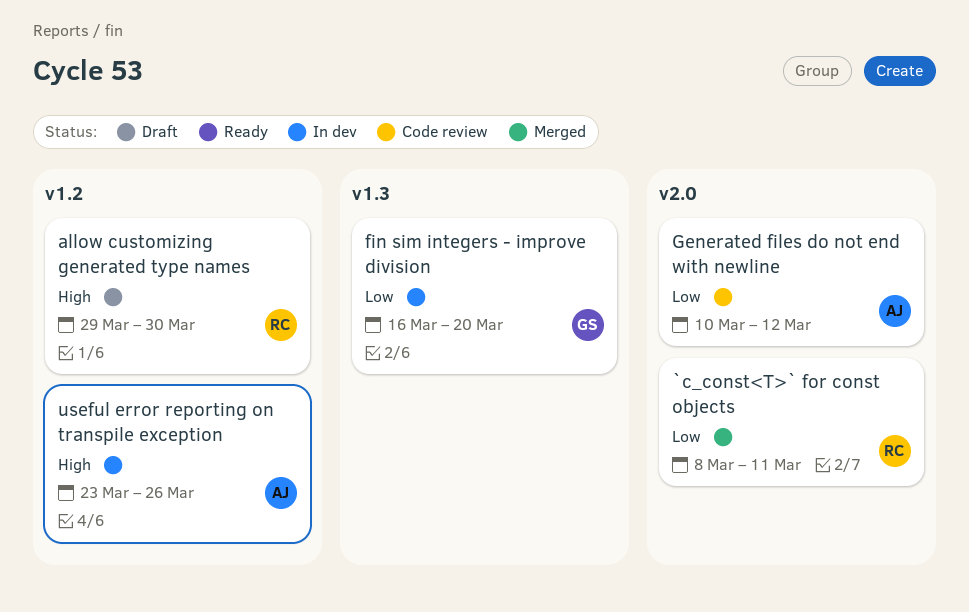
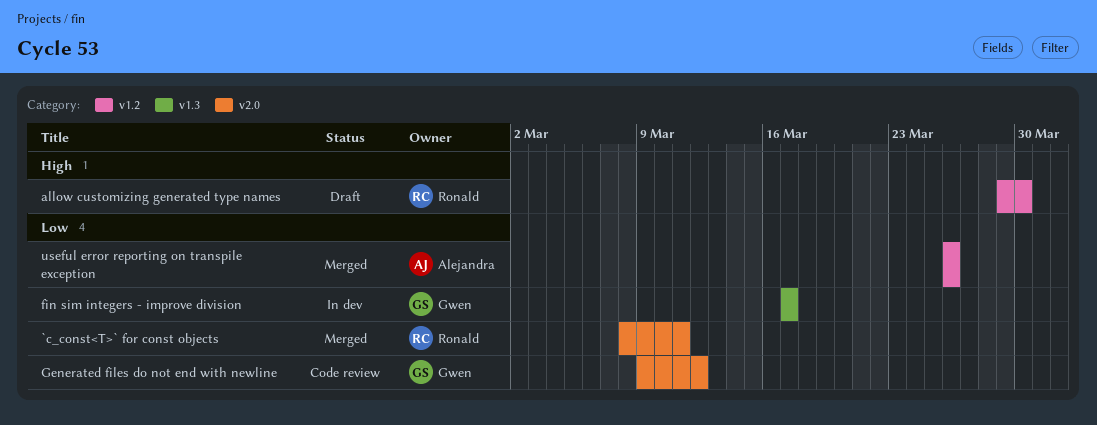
fin sim integers - improve division, start: Mar 16 -> Mar 17
fin sim integers - improve division, due: Mar 20 -> Mar 17
Generated files do not end with newline, owner: Alejandra -> Gwen
Generated files do not end with newline, start: Mar 10 -> Mar 9
useful error reporting on transpile exception, status: In dev -> Merged
useful error reporting on transpile exception, priority: High -> Low
useful error reporting on transpile exception, start: Mar 23 -> Mar 26

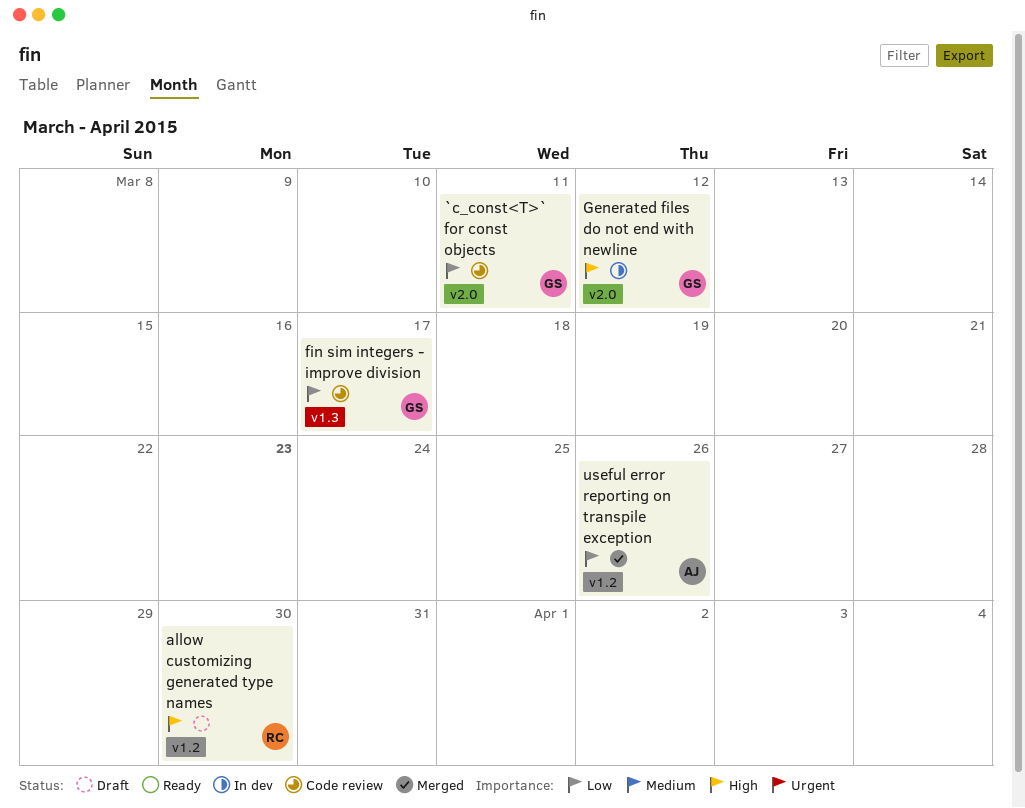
`c_const<T>` for const objects, status: Merged -> Code review
`c_const<T>` for const objects, owner: Ronald -> Gwen
fin sim integers - improve division, status: In dev -> Code review
Generated files do not end with newline, status: Code review -> In dev
Generated files do not end with newline, priority: Low -> High

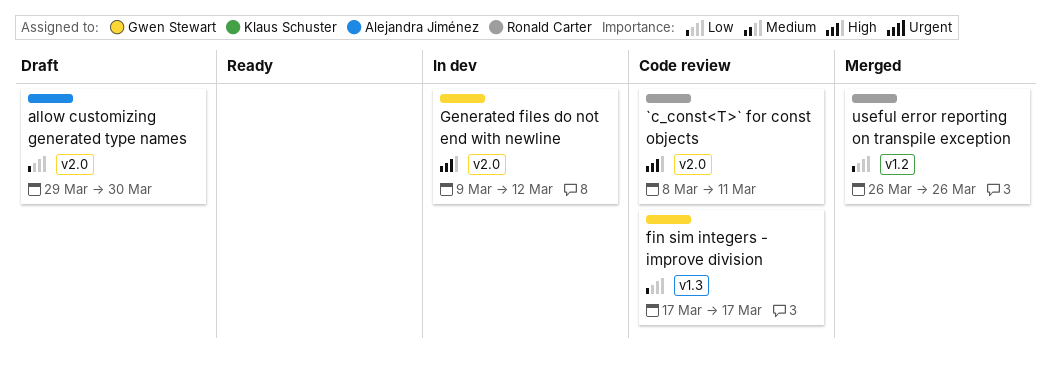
`c_const<T>` for const objects, owner: Gwen Stewart -> Ronald Carter
`c_const<T>` for const objects, priority: Low -> High
allow customizing generated type names, owner: Ronald Carter -> Alejandra Jiménez
allow customizing generated type names, priority: High -> Low
allow customizing generated type names, label: v1.2 -> v2.0
useful error reporting on transpile exception, owner: Alejandra Jiménez -> Ronald Carter

